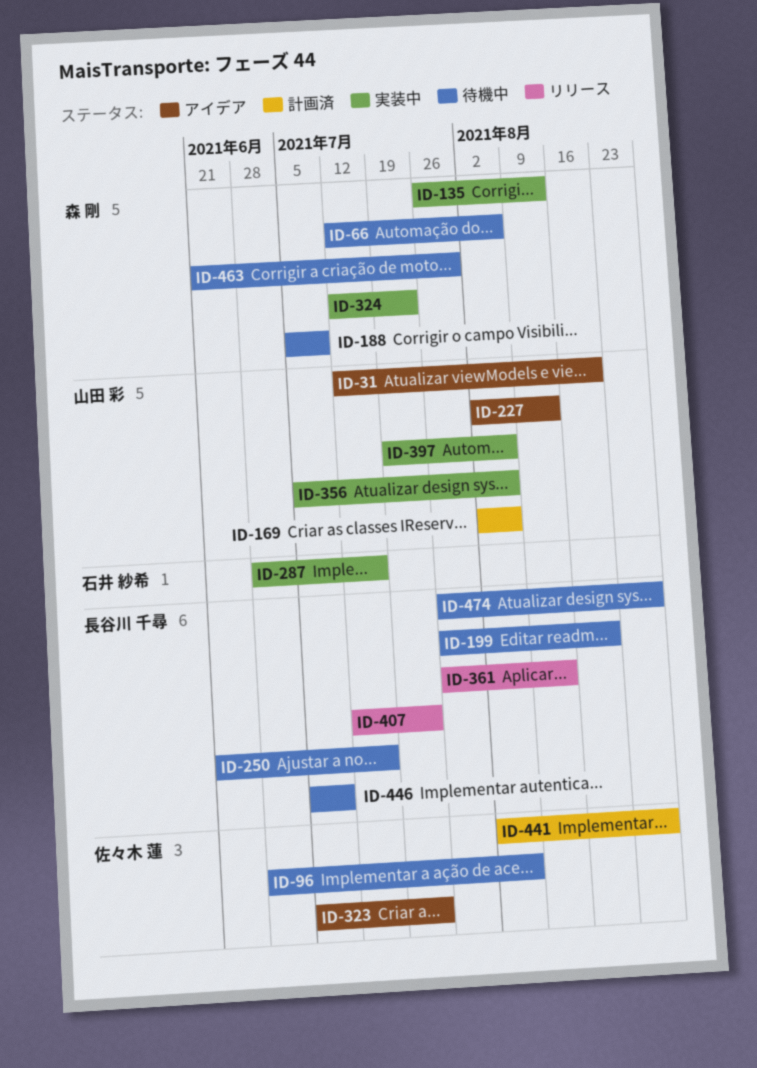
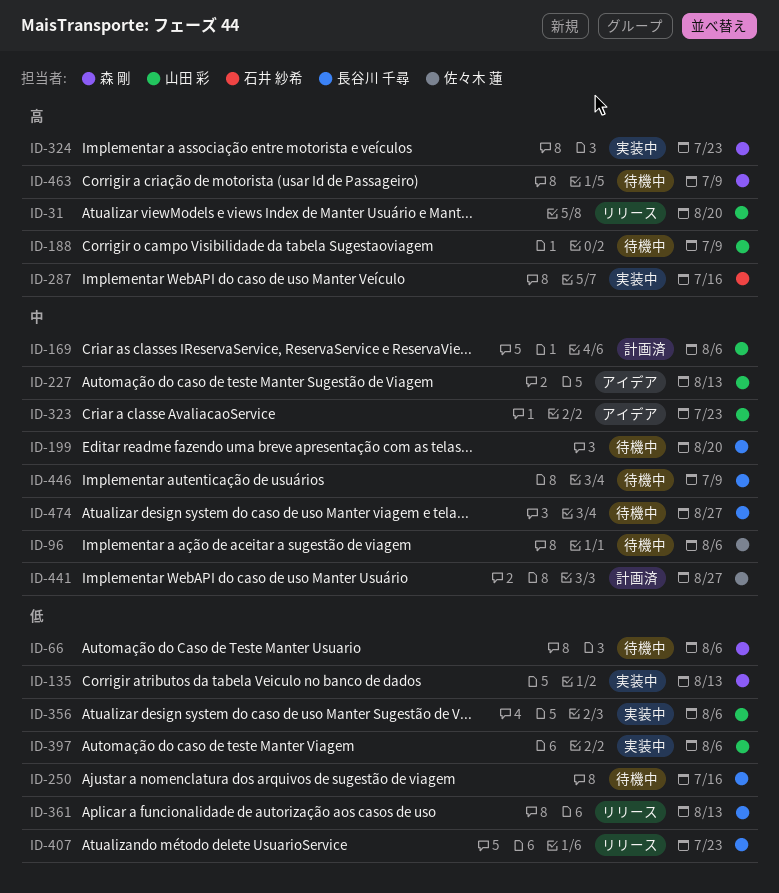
ID-31, status: アイデア -> リリース
ID-188, owner: 森 剛 -> 山田 彩
ID-323, owner: 佐々木 蓮 -> 山田 彩
ID-463, due: Jul 30 -> Jul 9

